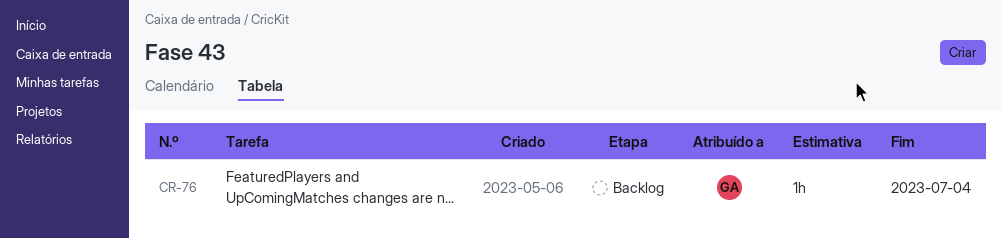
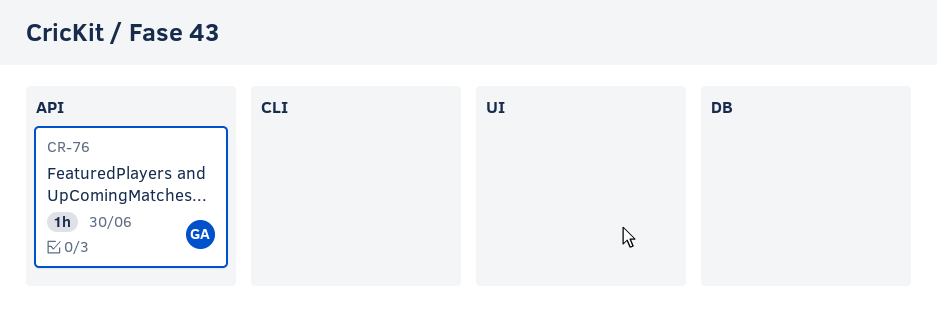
CR-76, due: Jul 4 -> Jun 30

